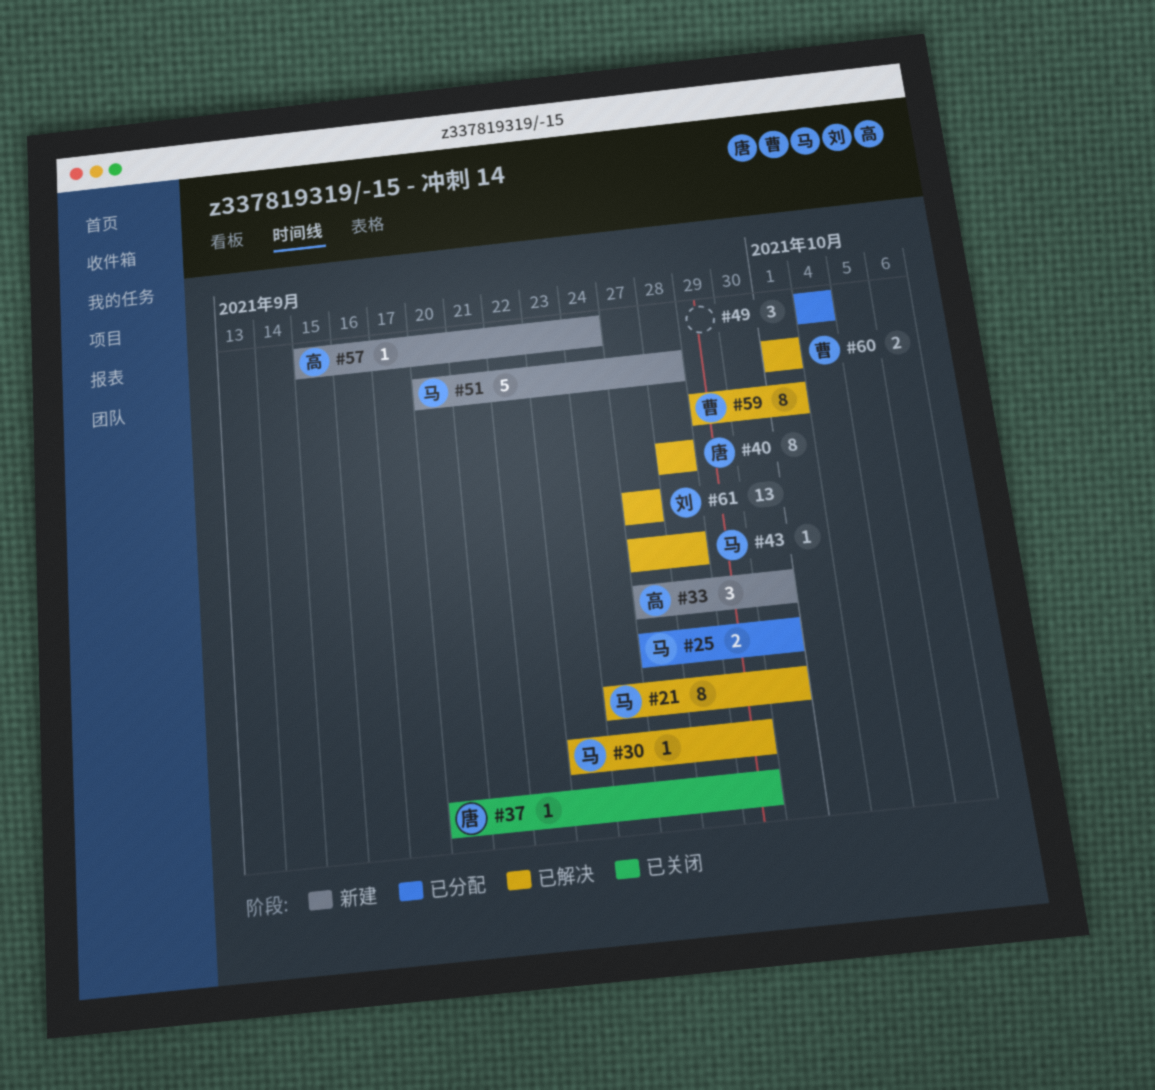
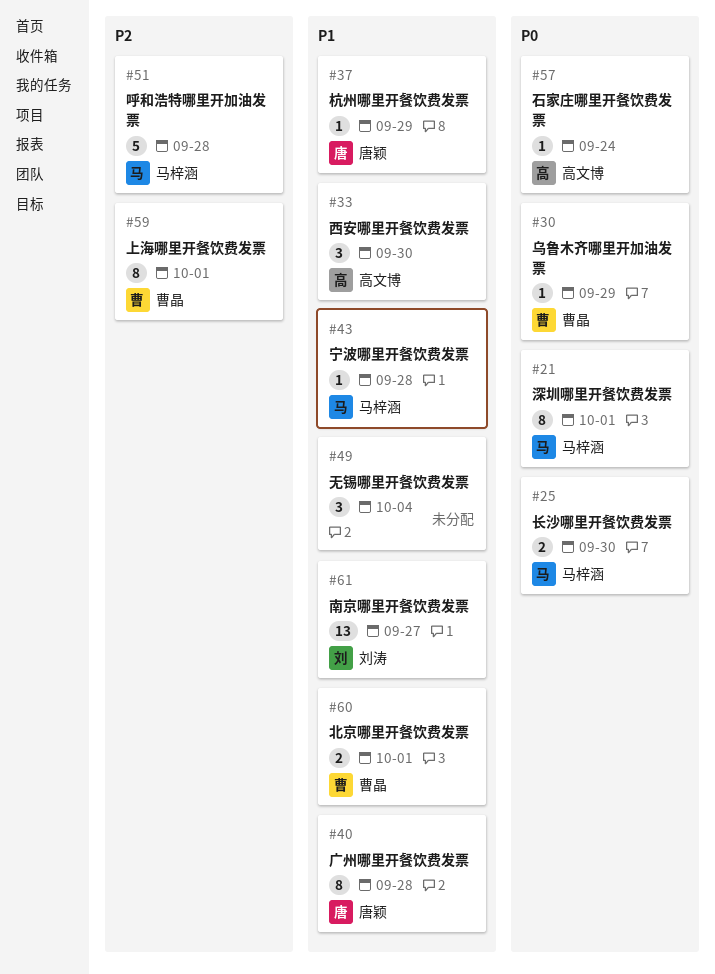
#21, due: Sep 30 -> Oct 1
#30, owner: 马梓涵 -> 曹晶

